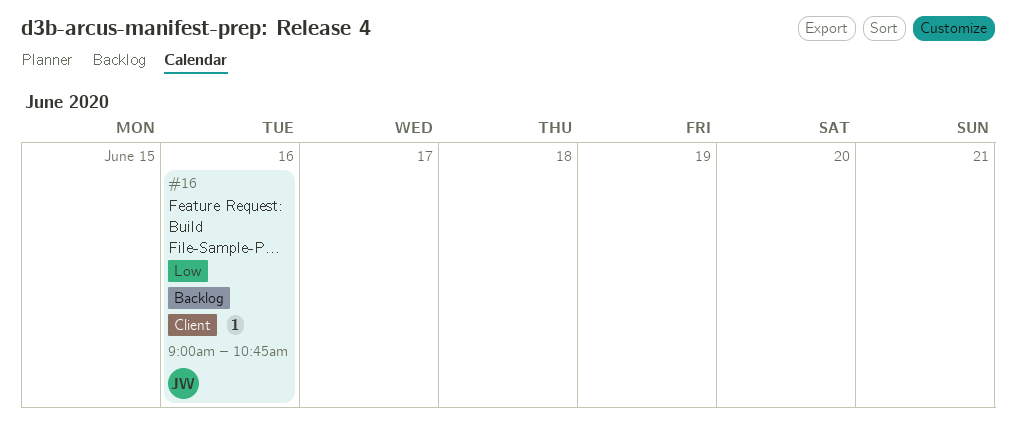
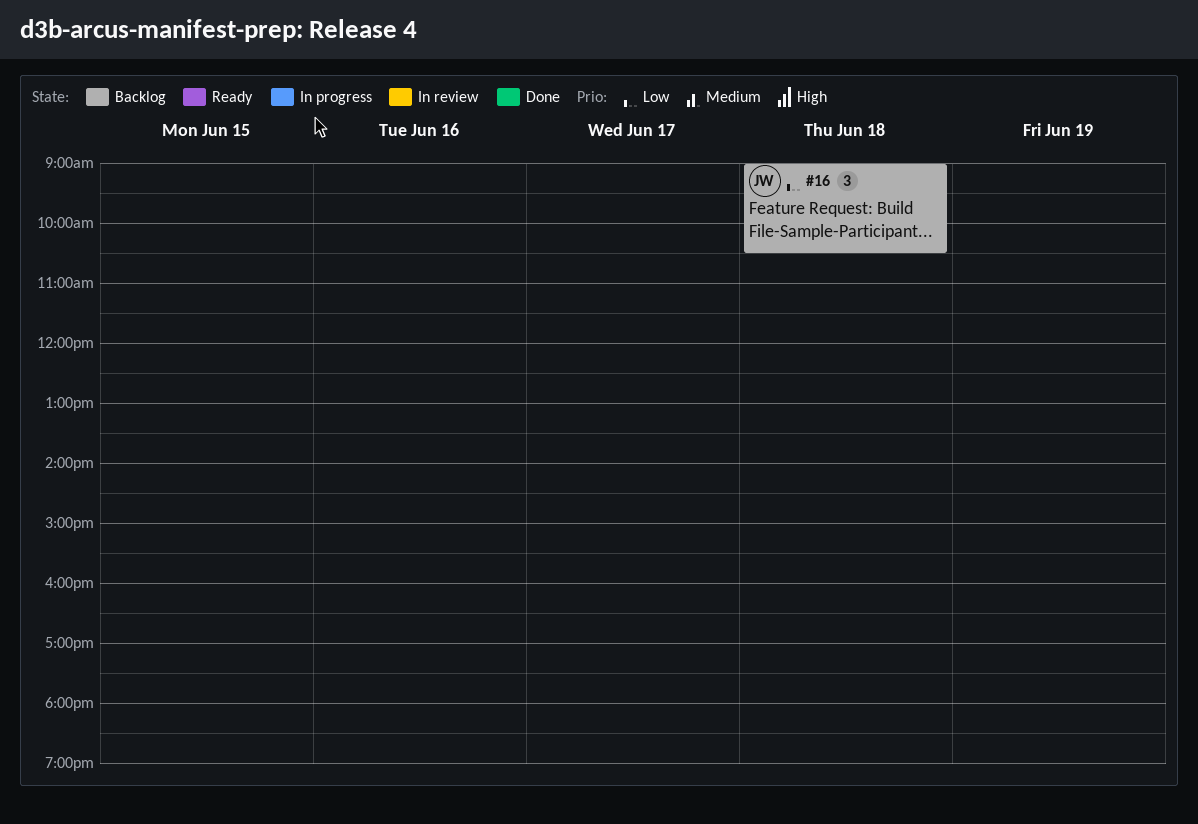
#16, estimate: 1 -> 3
#16, day: Jun 16 -> Jun 18
#16, ends: 10:45 -> 10:30

